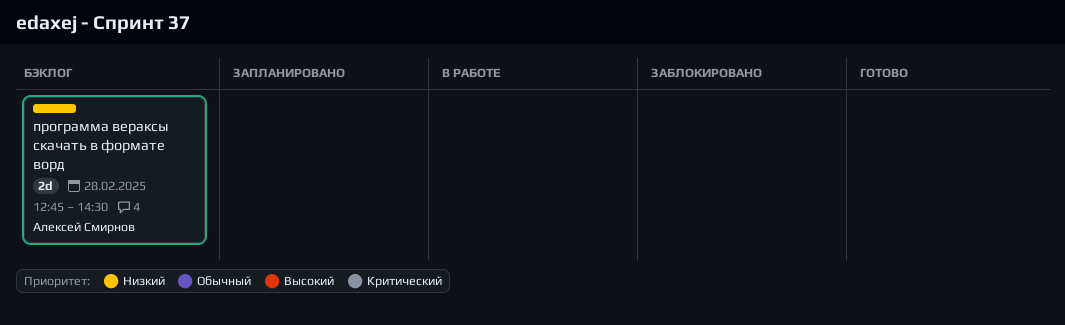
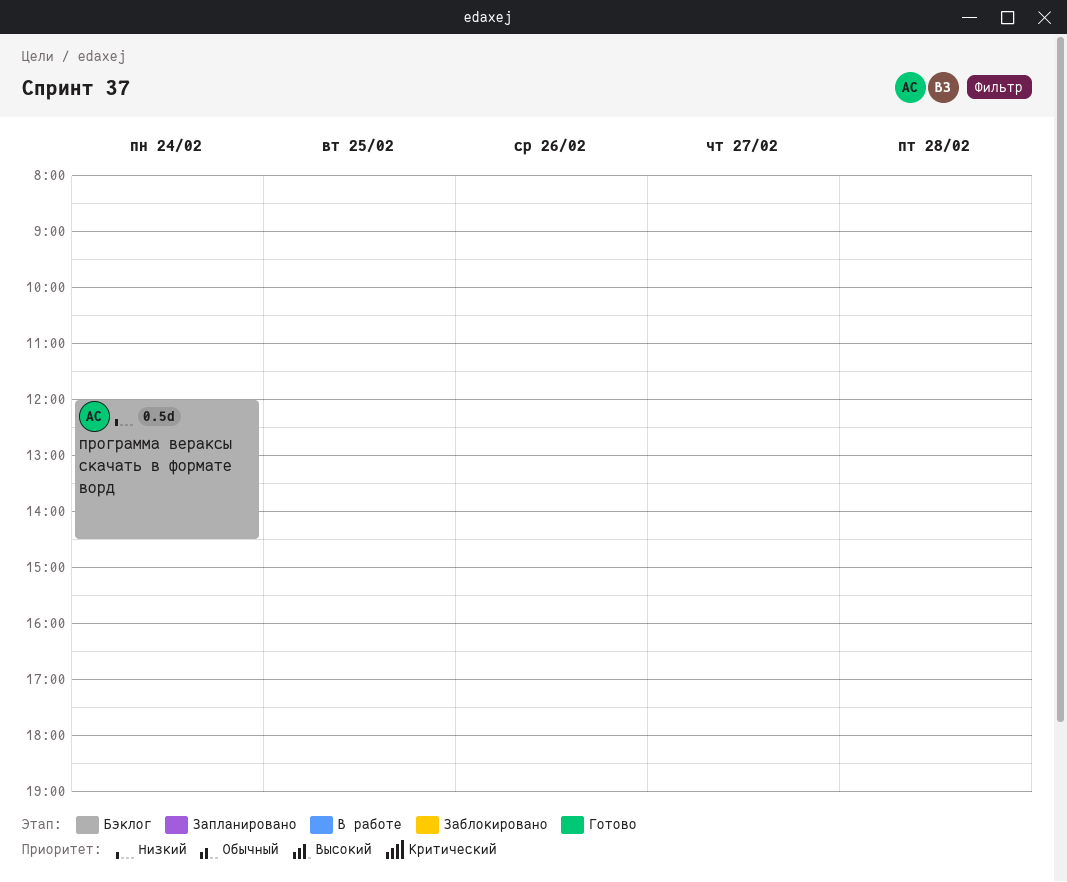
программа вераксы скачать в формате ворд, estimate: 2d -> 0.5d
программа вераксы скачать в формате ворд, day: Feb 28 -> Feb 24
программа вераксы скачать в формате ворд, begins: 12:45 -> 12:00

